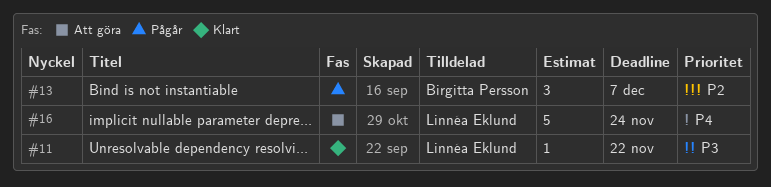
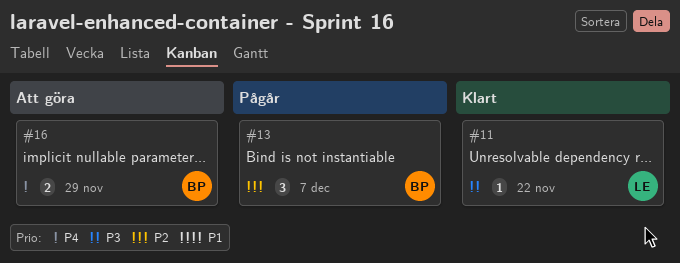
#16, owner: Linnéa Eklund -> Birgitta Persson
#16, estimate: 5 -> 2
#16, due: Nov 24 -> Nov 29

